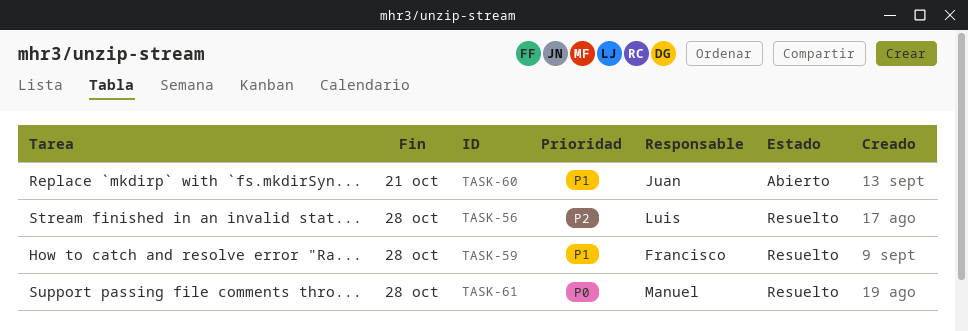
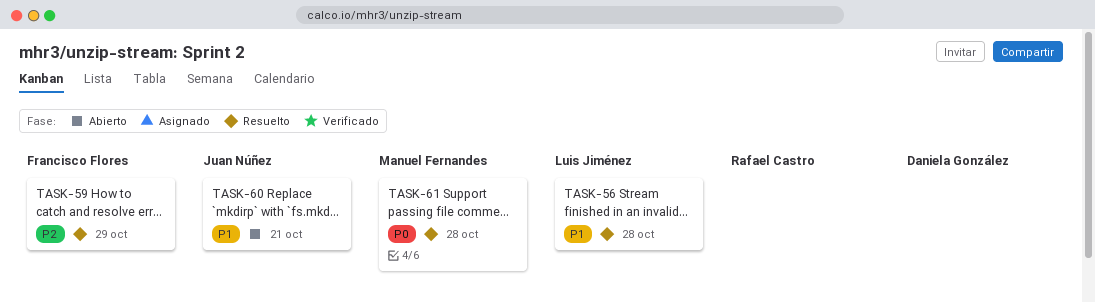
TASK-56, priority: P2 -> P1
TASK-59, priority: P1 -> P2
TASK-59, due: Oct 28 -> Oct 29

